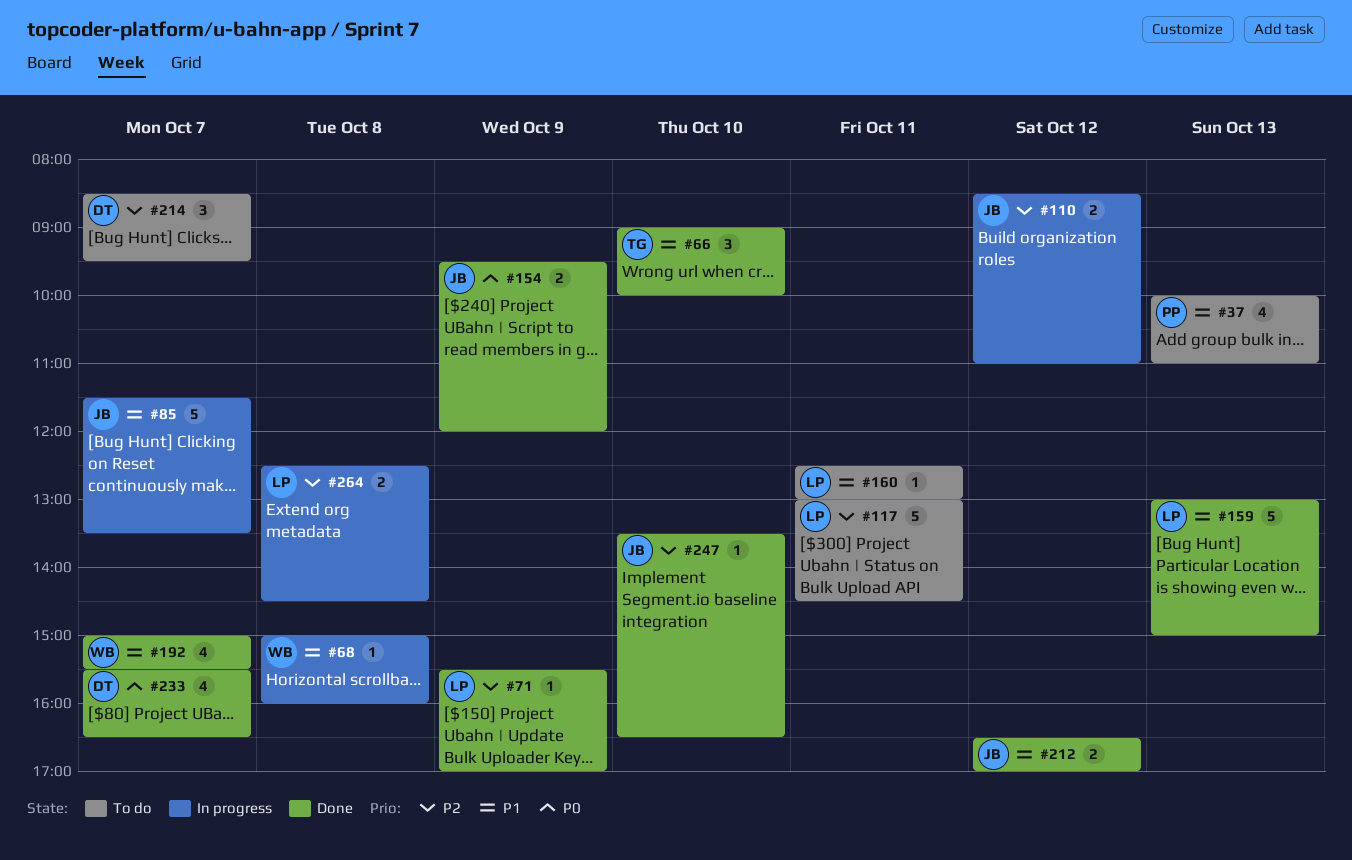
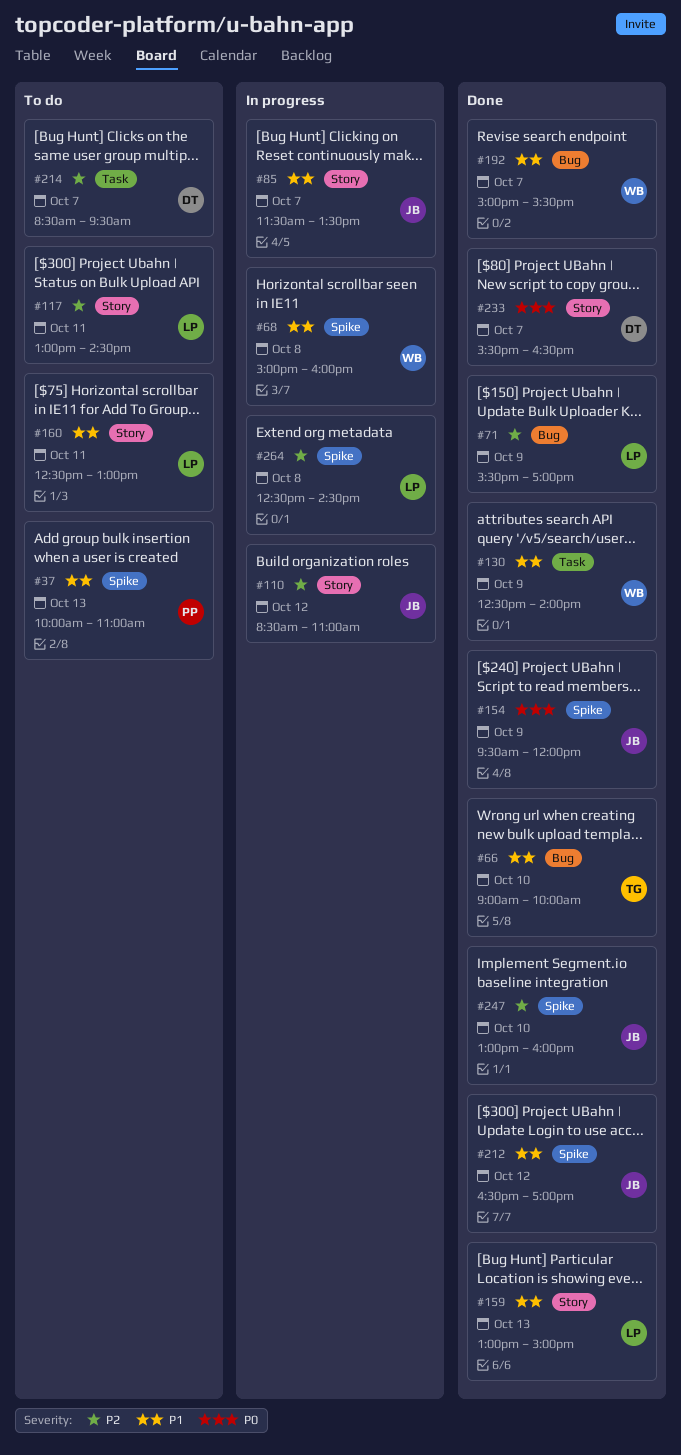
#130: none -> present
#247, begins: 13:30 -> 13:00
#247, ends: 16:30 -> 16:00

